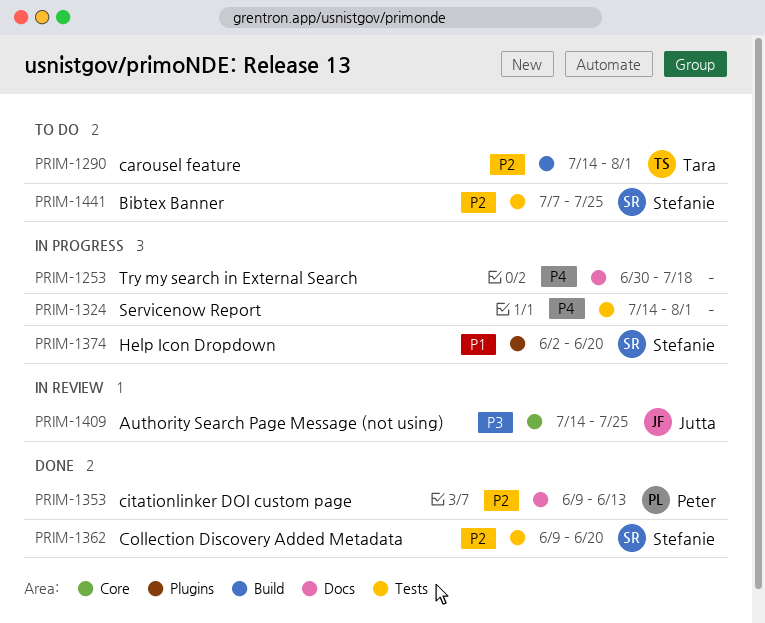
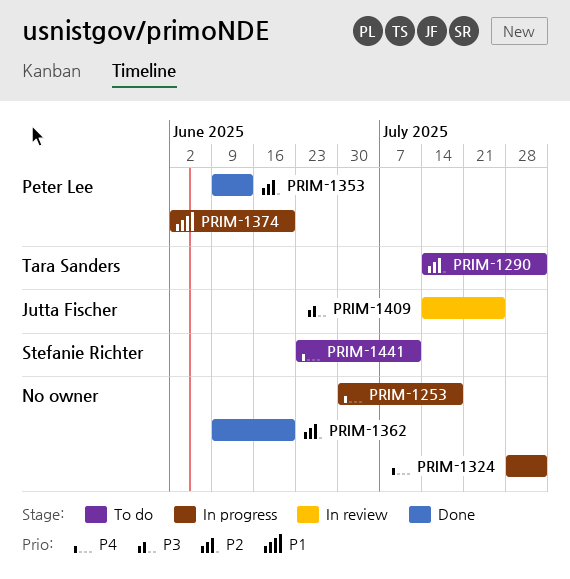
PRIM-1324, start: Jul 14 -> Jul 28
PRIM-1362, owner: Stefanie Richter -> none
PRIM-1374, owner: Stefanie Richter -> Peter Lee
PRIM-1441, priority: P2 -> P4
PRIM-1441, start: Jul 7 -> Jun 23
PRIM-1441, due: Jul 25 -> Jul 11

